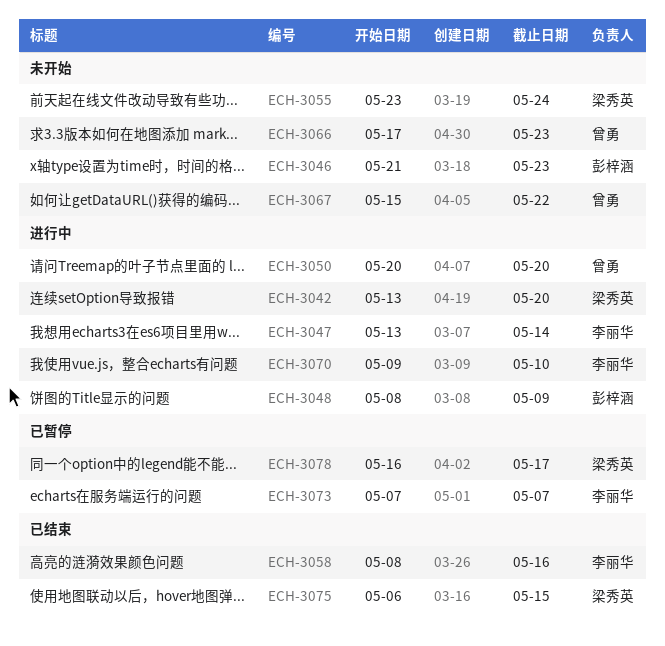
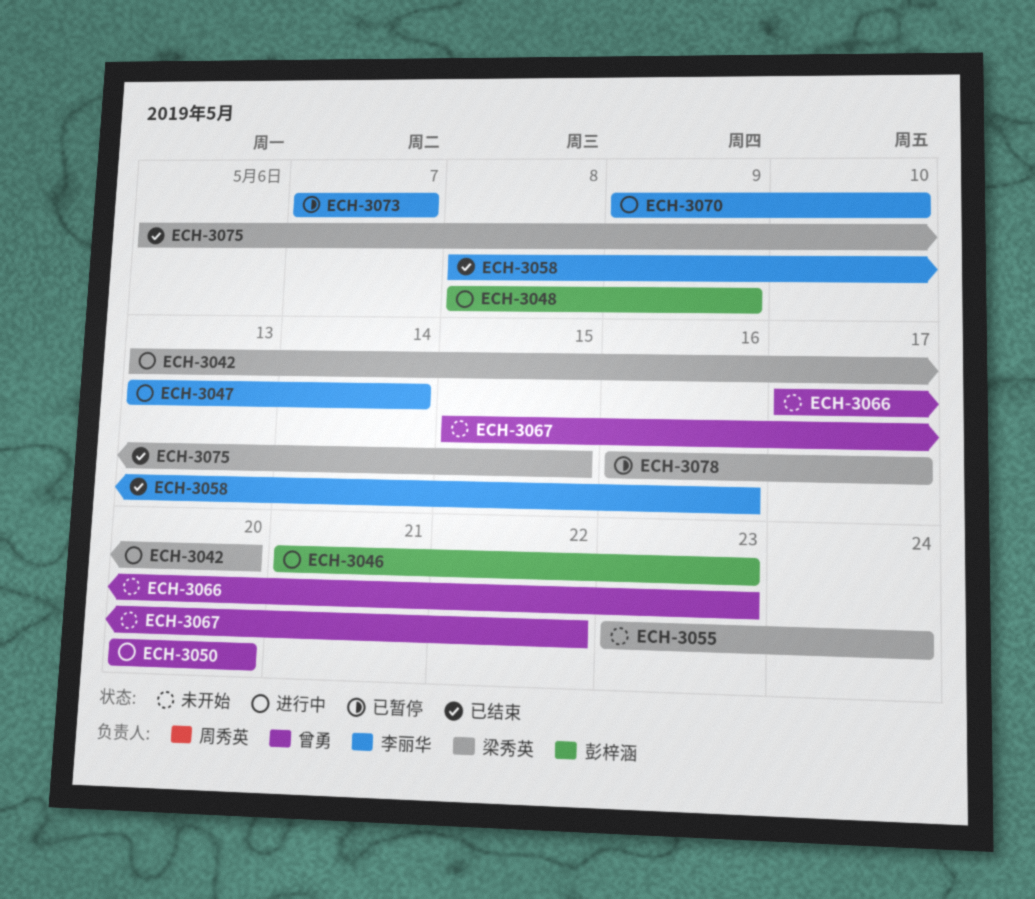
ECH-3046, status: 未开始 -> 进行中

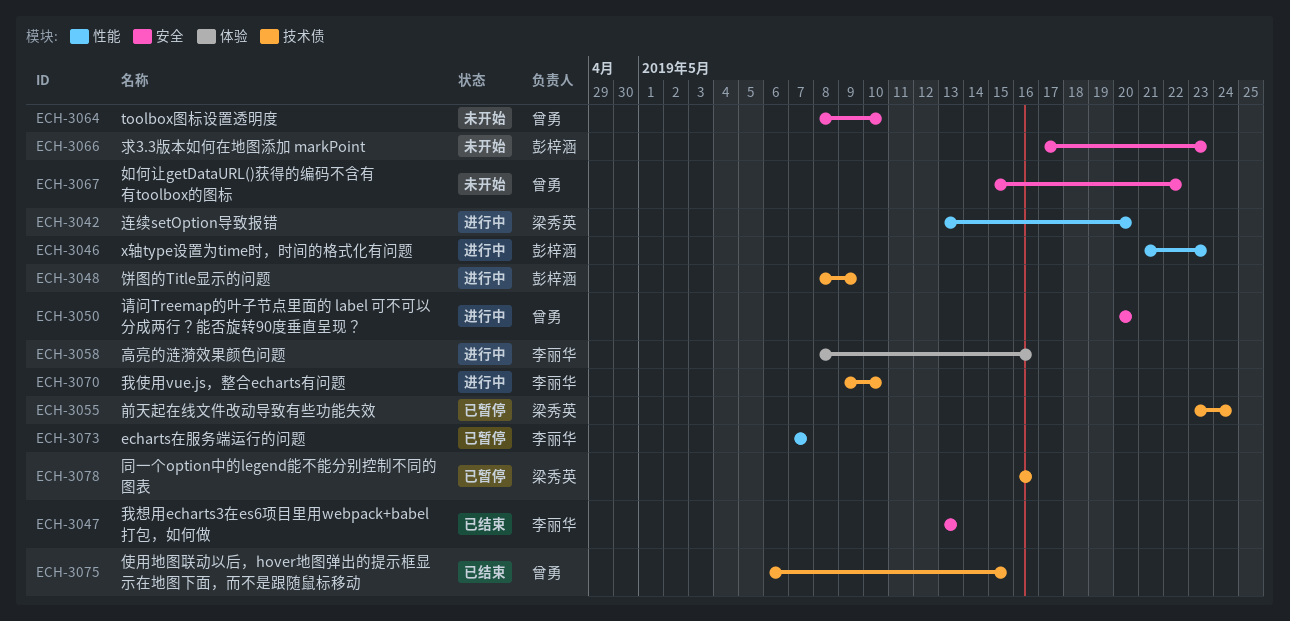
ECH-3047, status: 进行中 -> 已结束
ECH-3047, due: May 14 -> May 13
ECH-3055, status: 未开始 -> 已暂停
ECH-3058, status: 已结束 -> 进行中
ECH-3064: none -> present
ECH-3066, owner: 曾勇 -> 彭梓涵
ECH-3075, owner: 梁秀英 -> 曾勇
ECH-3078, due: May 17 -> May 16

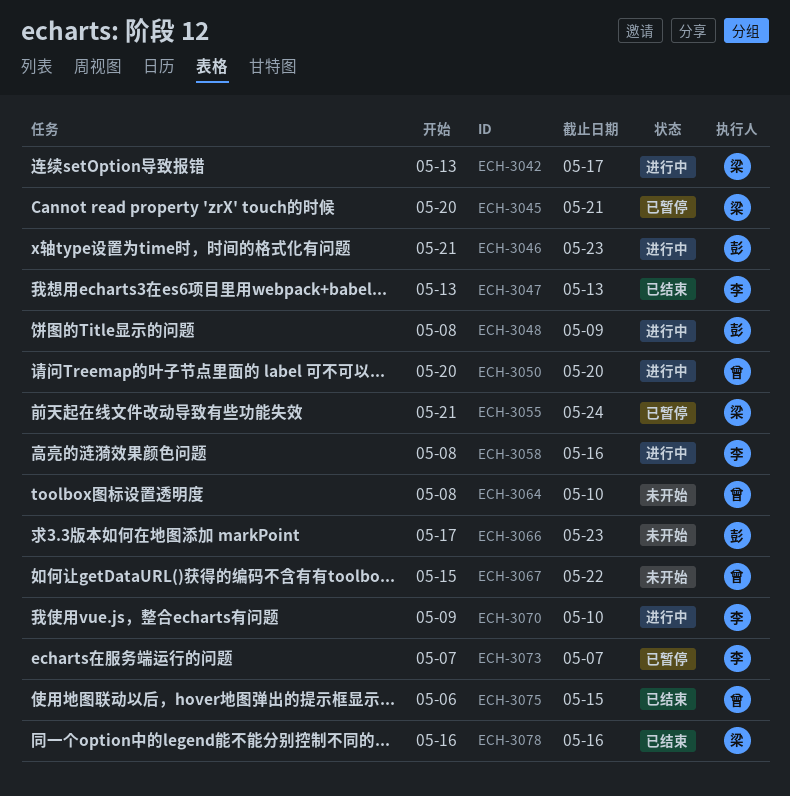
ECH-3042, due: May 20 -> May 17
ECH-3045: none -> present
ECH-3055, start: May 23 -> May 21
ECH-3078, status: 已暂停 -> 已结束

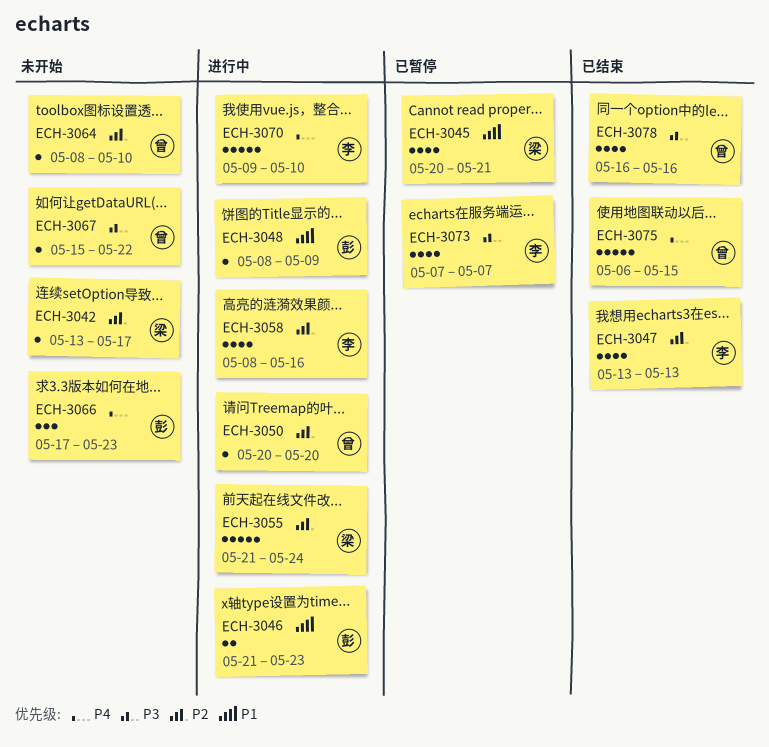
ECH-3042, status: 进行中 -> 未开始
ECH-3055, status: 已暂停 -> 进行中
ECH-3078, owner: 梁 -> 曾

